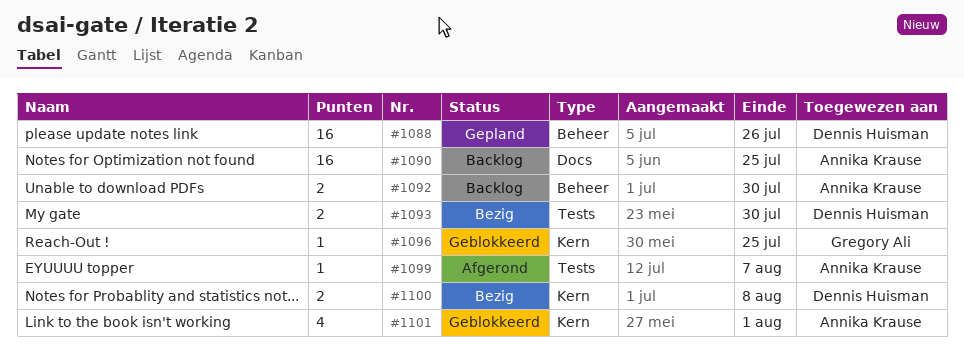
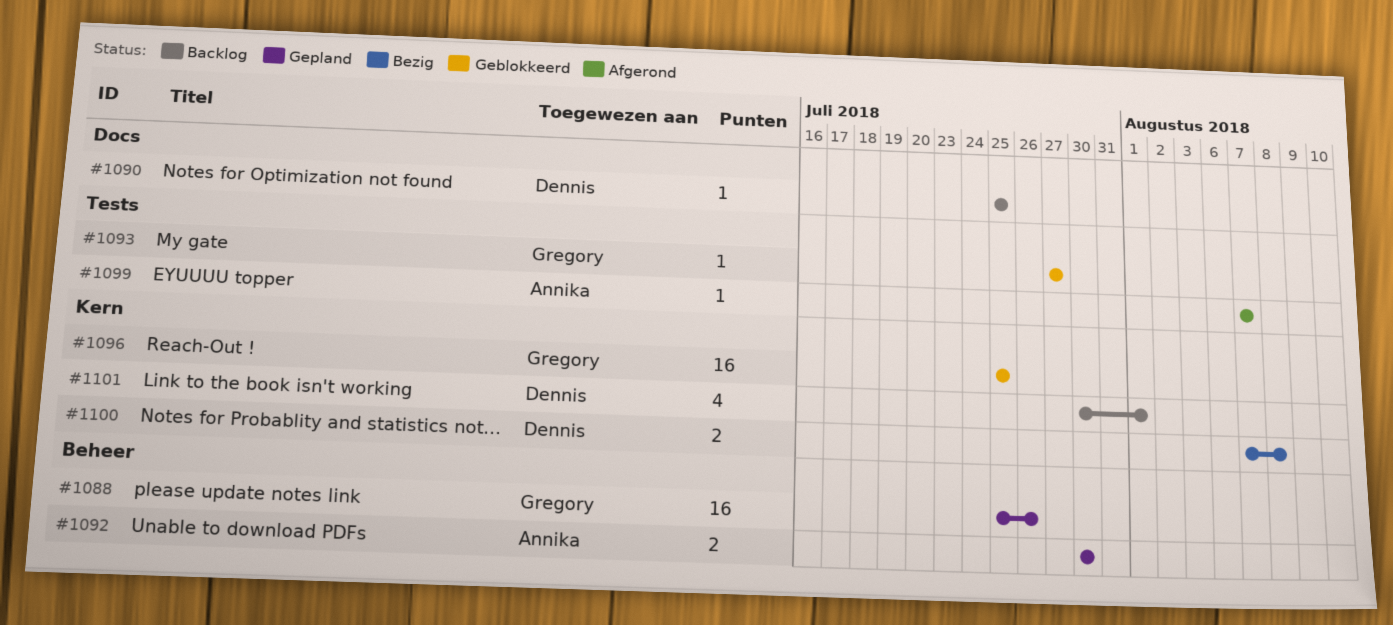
#1088, owner: Dennis Huisman -> Gregory Ali
#1090, owner: Annika Krause -> Dennis Huisman
#1090, estimate: 16 -> 1
#1092, status: Backlog -> Gepland
#1093, status: Bezig -> Geblokkeerd
#1093, owner: Dennis Huisman -> Gregory Ali
#1093, estimate: 2 -> 1
#1093, due: Jul 30 -> Jul 27
#1096, estimate: 1 -> 16
#1101, status: Geblokkeerd -> Backlog
#1101, owner: Annika Krause -> Dennis Huisman

